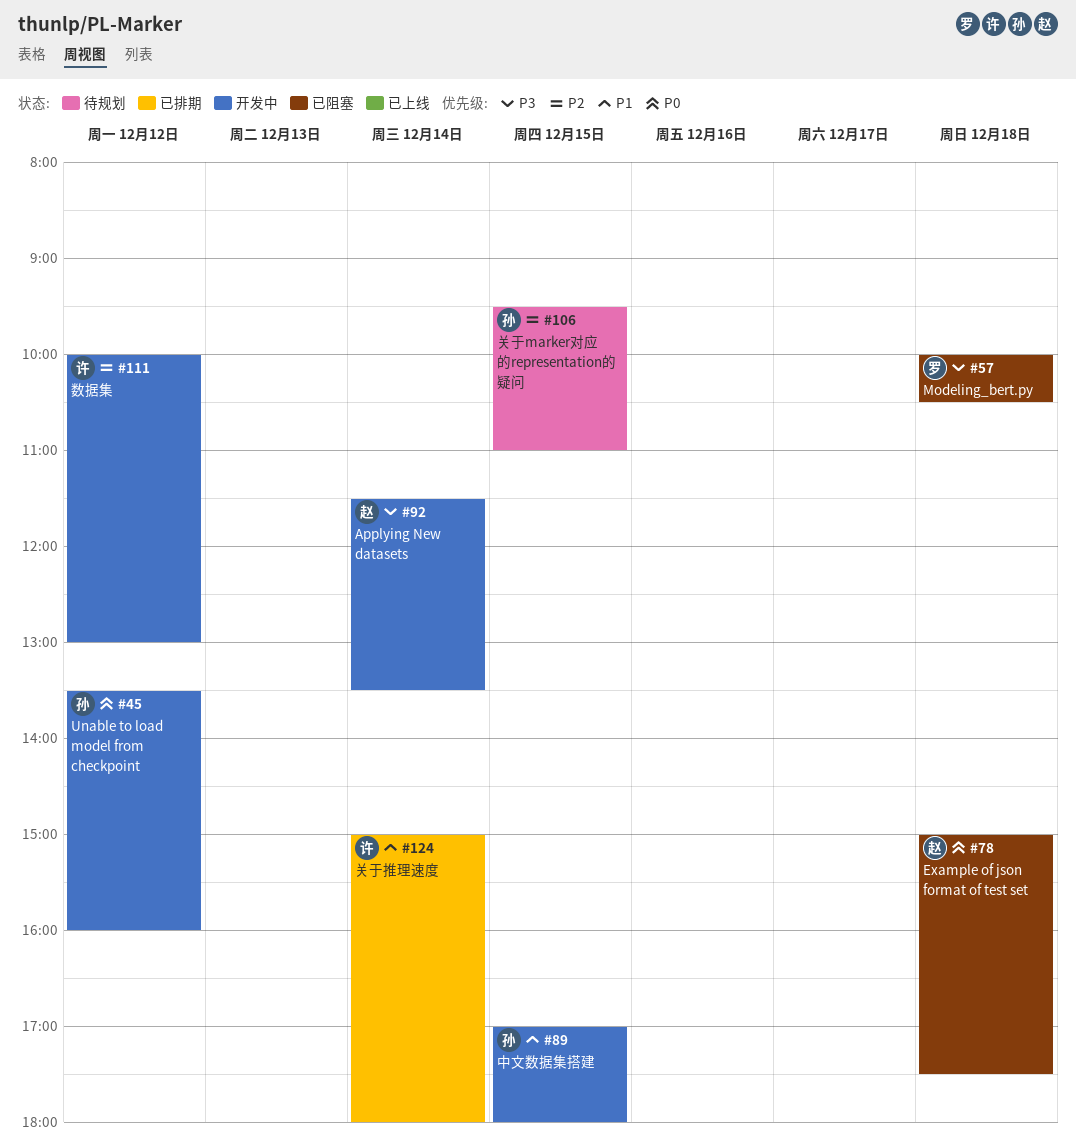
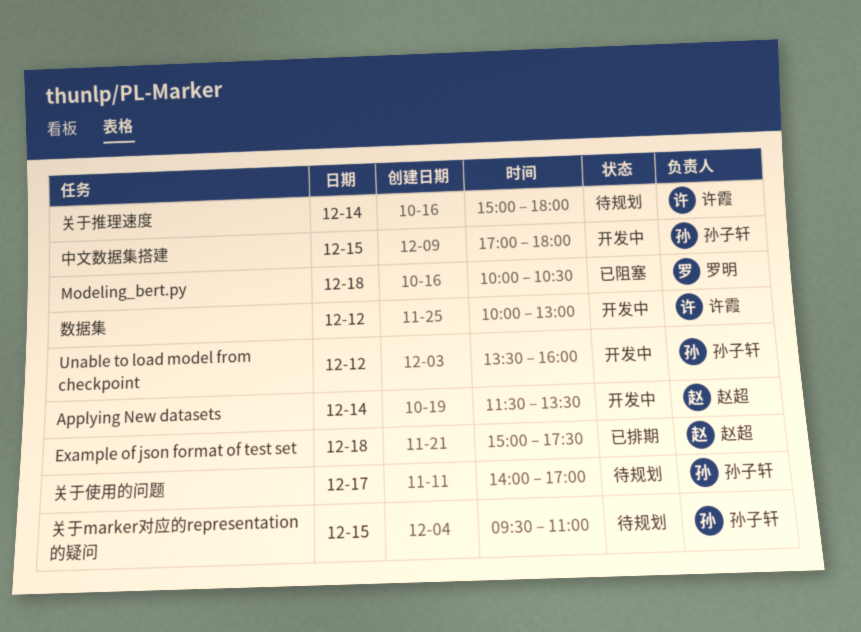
Example of json format of test set, status: 已阻塞 -> 已排期
关于使用的问题: none -> present
关于推理速度, status: 已排期 -> 待规划

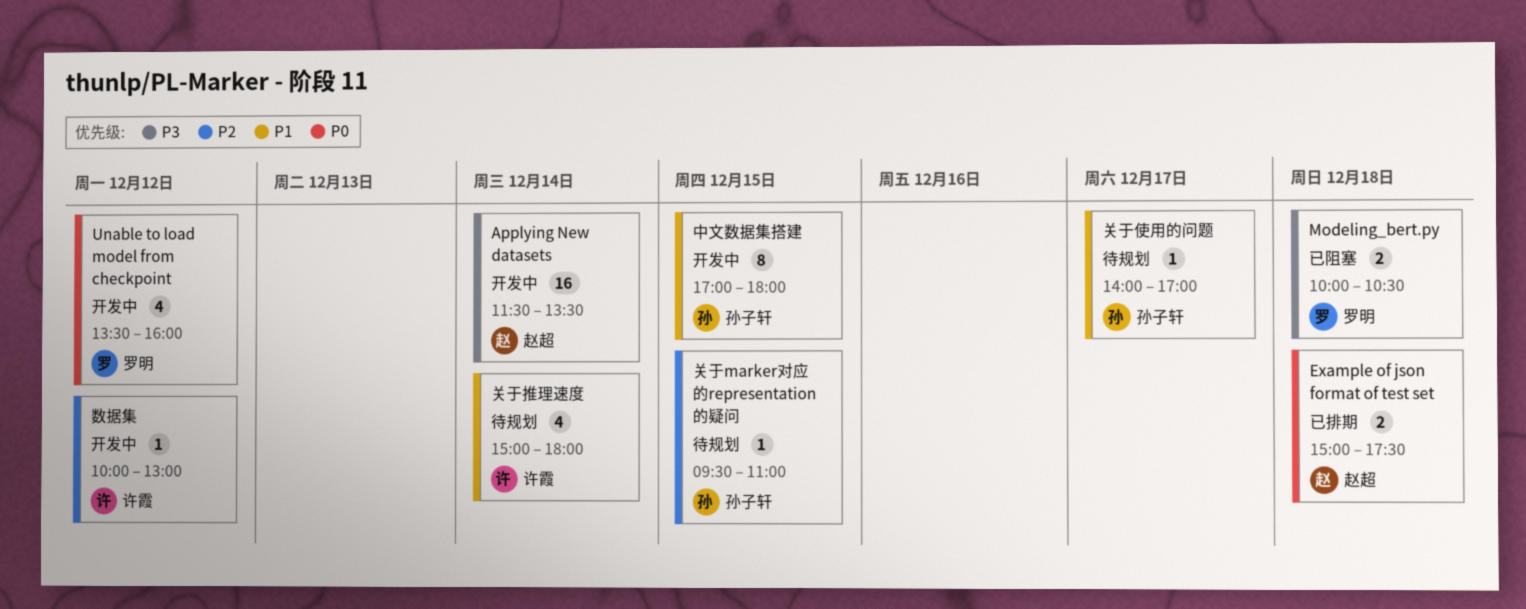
Unable to load model from checkpoint, owner: 孙子轩 -> 罗明

